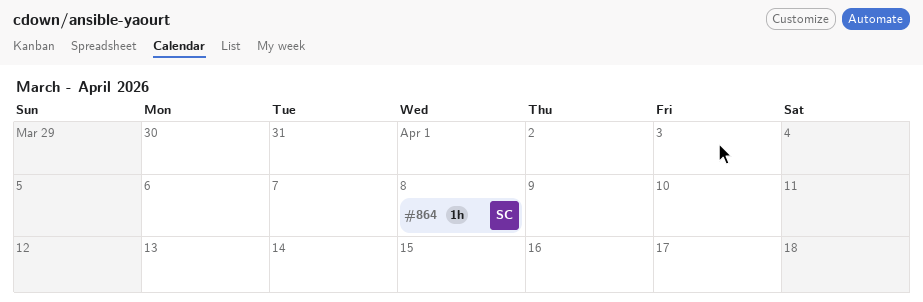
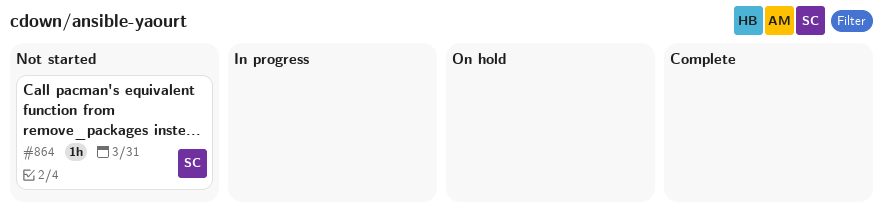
#864, due: Apr 8 -> Mar 31

